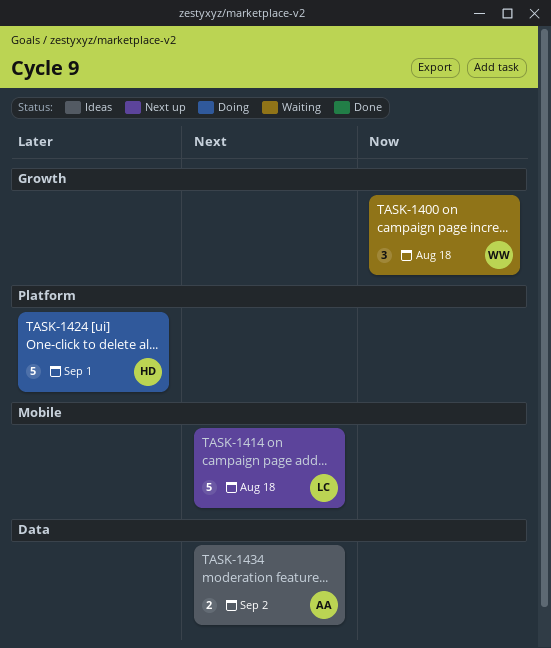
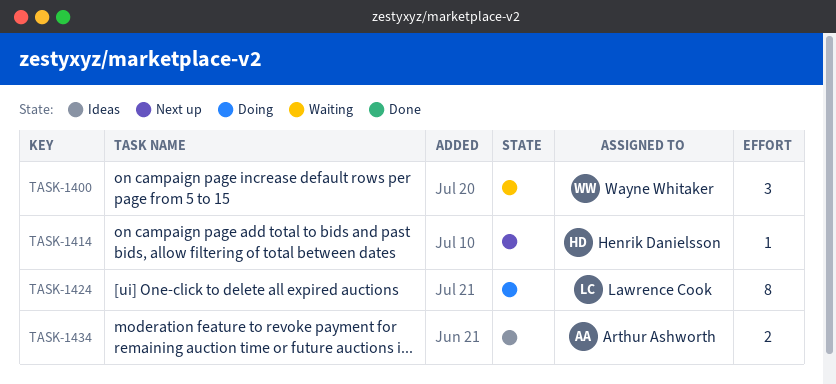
TASK-1414, owner: Lawrence Cook -> Henrik Danielsson
TASK-1414, estimate: 5 -> 1
TASK-1424, owner: Henrik Danielsson -> Lawrence Cook
TASK-1424, estimate: 5 -> 8

